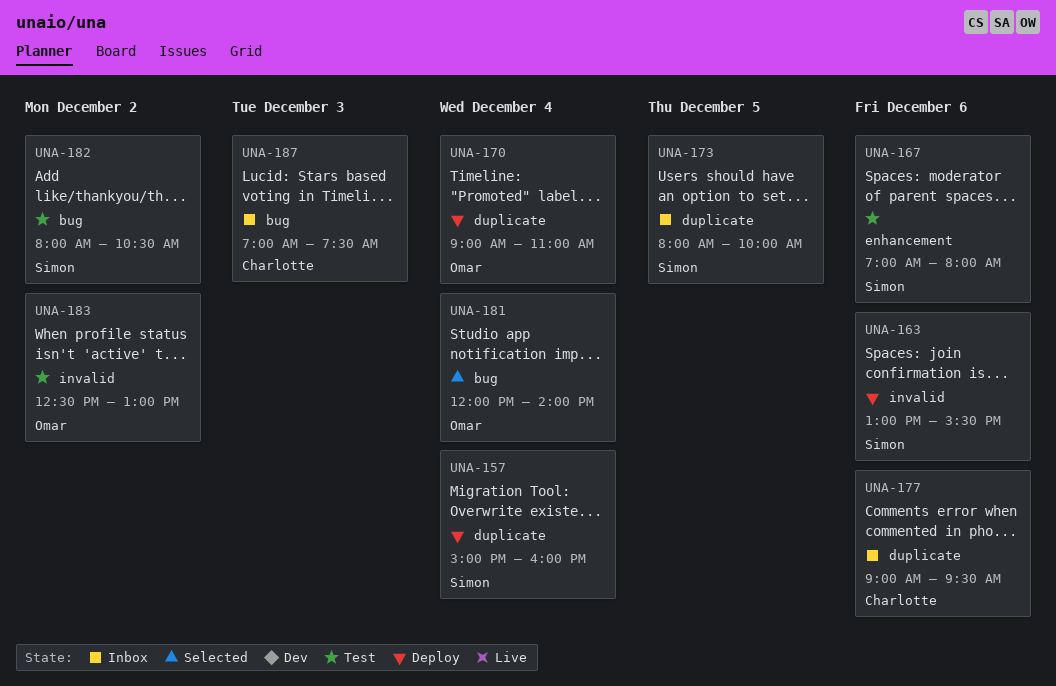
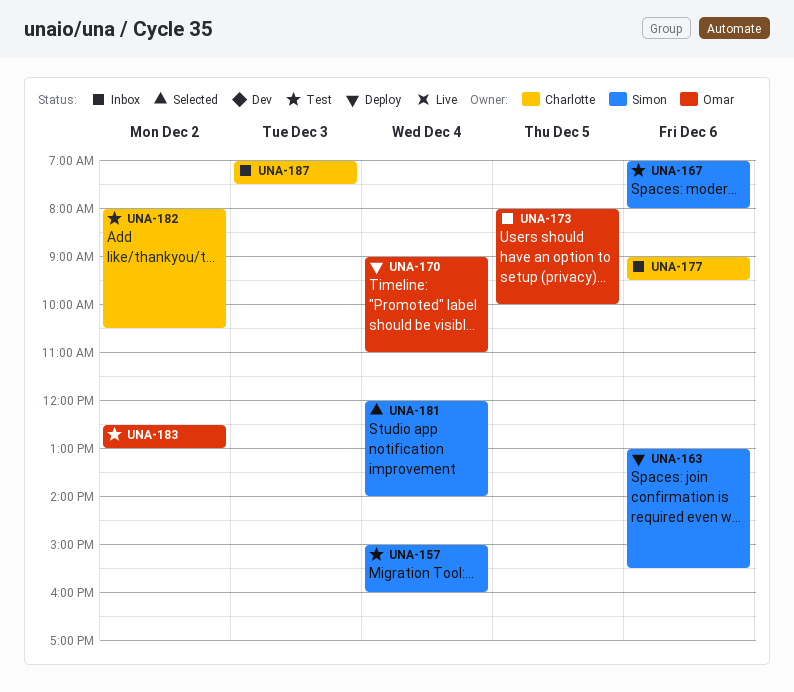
UNA-157, status: Deploy -> Test
UNA-173, owner: Simon -> Omar
UNA-181, owner: Omar -> Simon
UNA-182, owner: Simon -> Charlotte

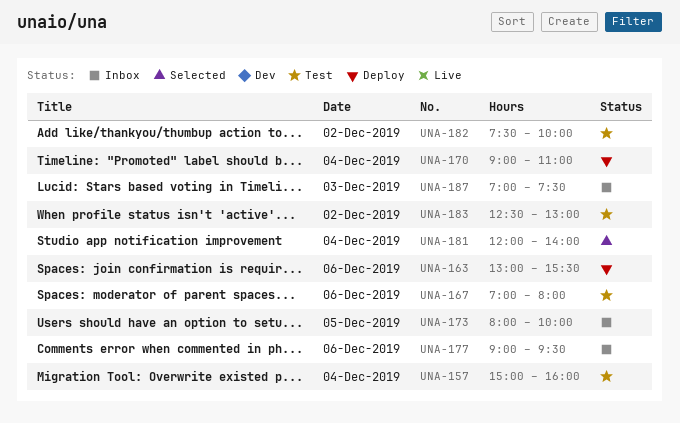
UNA-182, begins: 08:00 -> 07:30
UNA-182, ends: 10:30 -> 10:00

